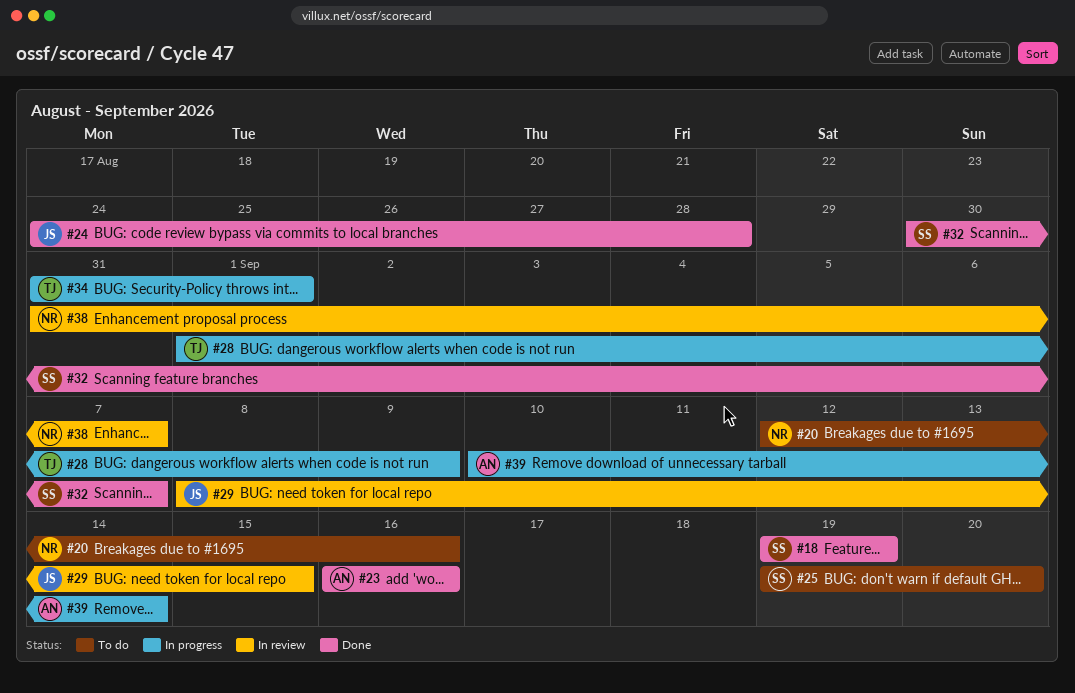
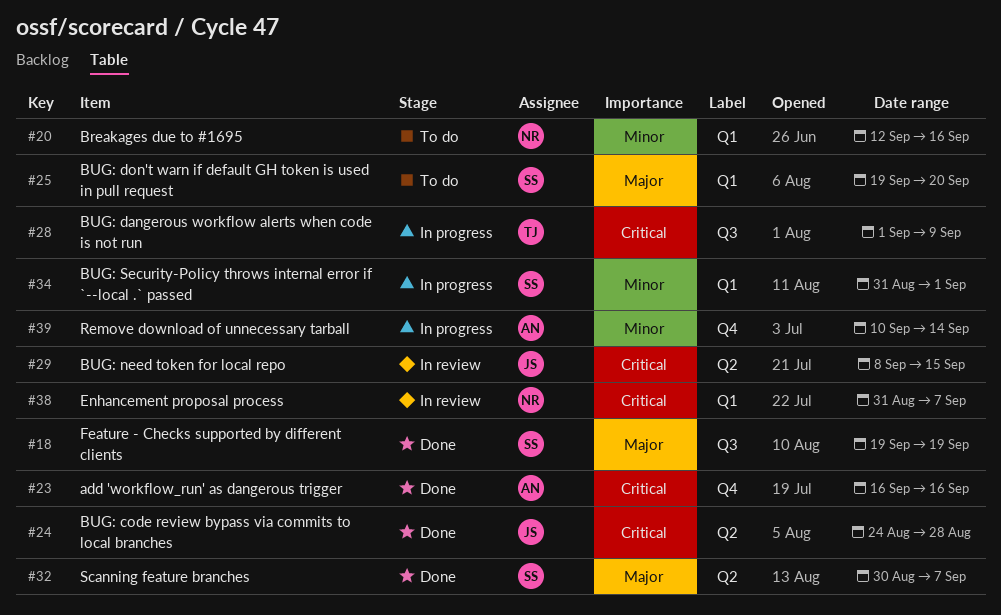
#34, owner: TJ -> SS

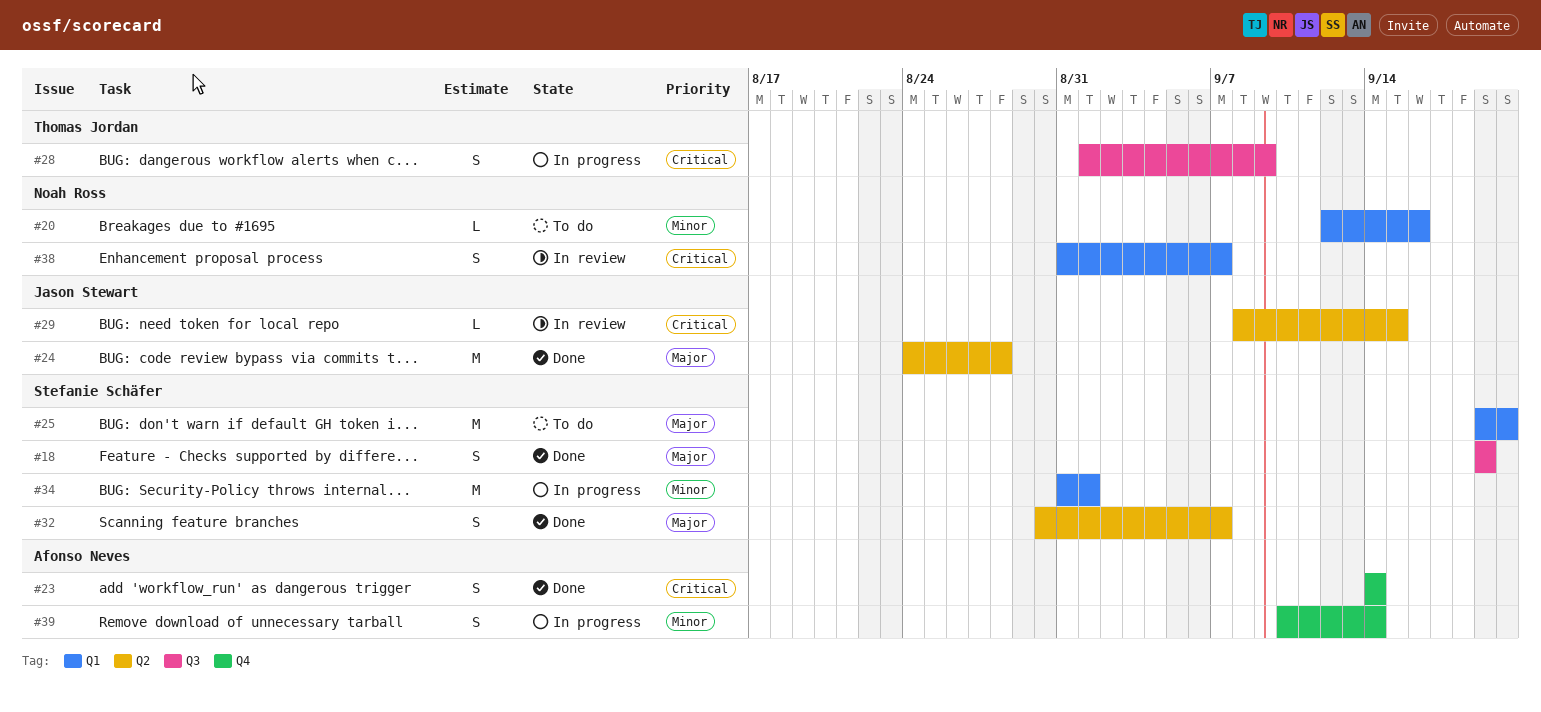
#23, start: Sep 16 -> Sep 14
#23, due: Sep 16 -> Sep 14
#24, priority: Critical -> Major

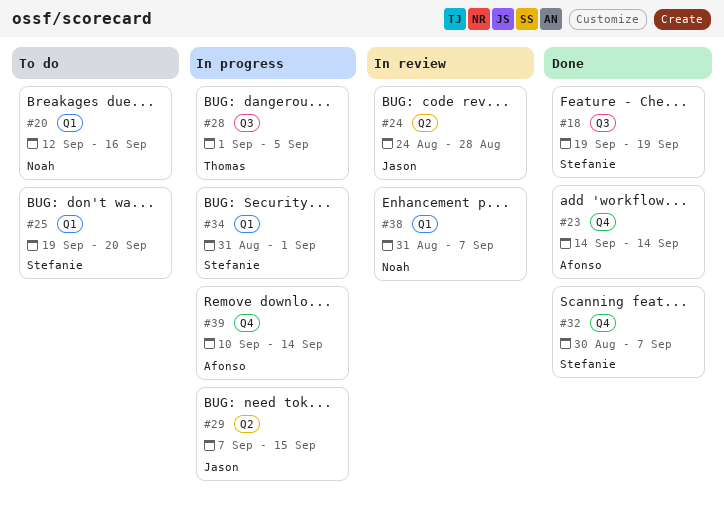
#24, status: Done -> In review
#28, due: Sep 9 -> Sep 5
#29, status: In review -> In progress
#29, start: Sep 8 -> Sep 7
#32, label: Q2 -> Q4

